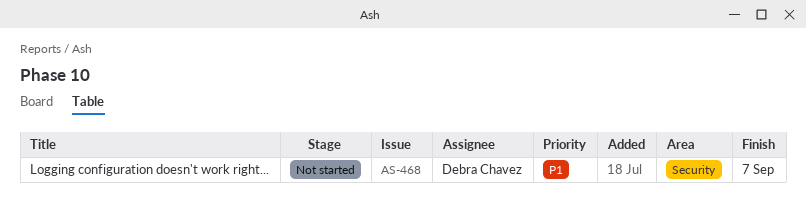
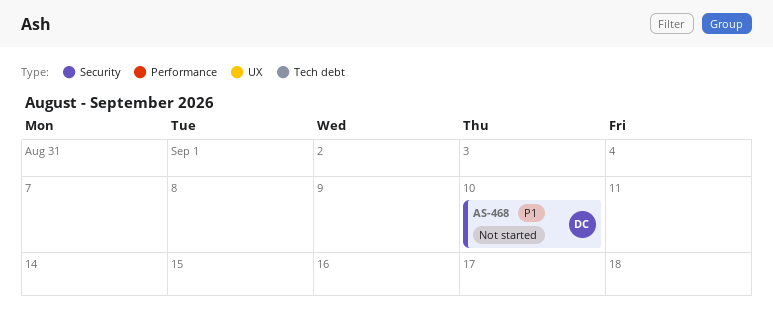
AS-468, due: Sep 7 -> Sep 10

